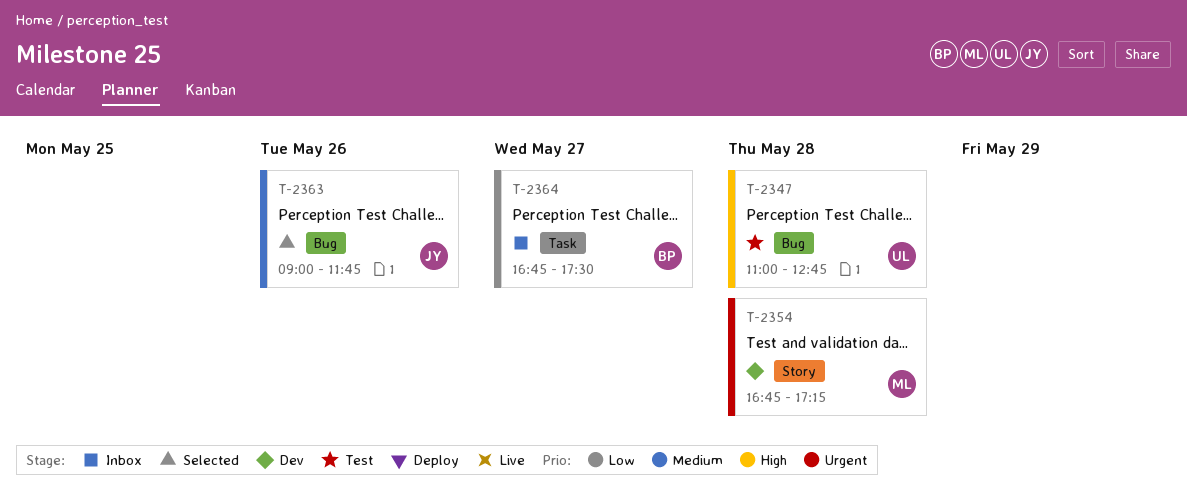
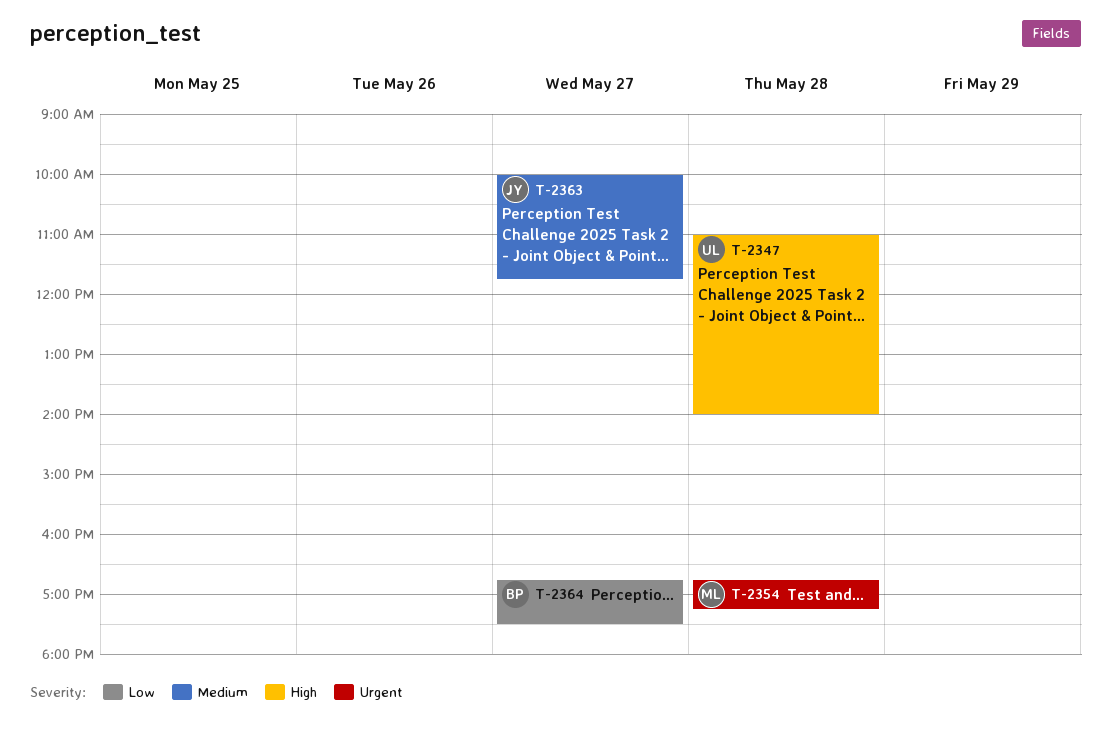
T-2347, ends: 12:45 -> 14:00
T-2363, day: May 26 -> May 27
T-2363, begins: 09:00 -> 10:00

